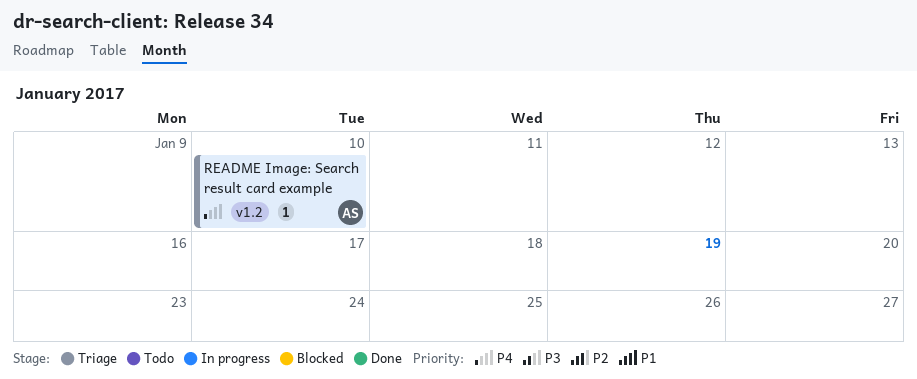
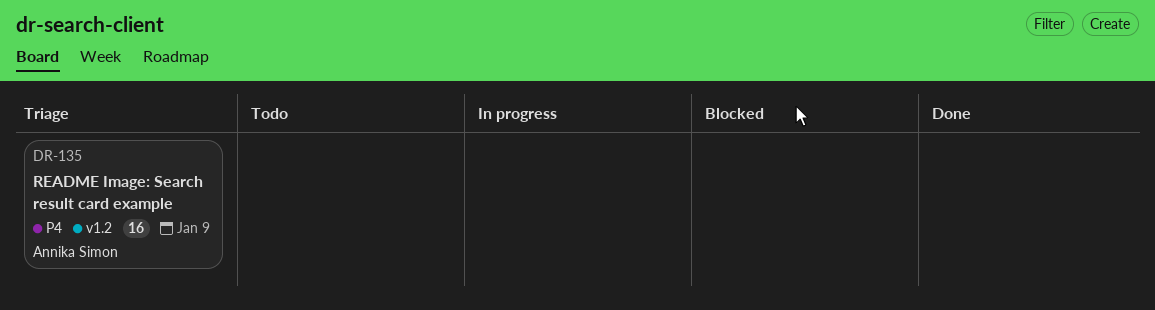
README Image: Search result card example, estimate: 1 -> 16
README Image: Search result card example, due: Jan 10 -> Jan 9

